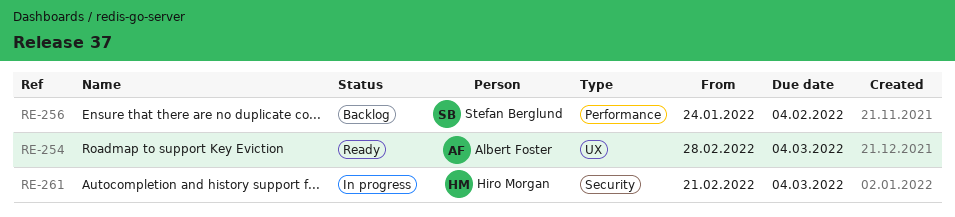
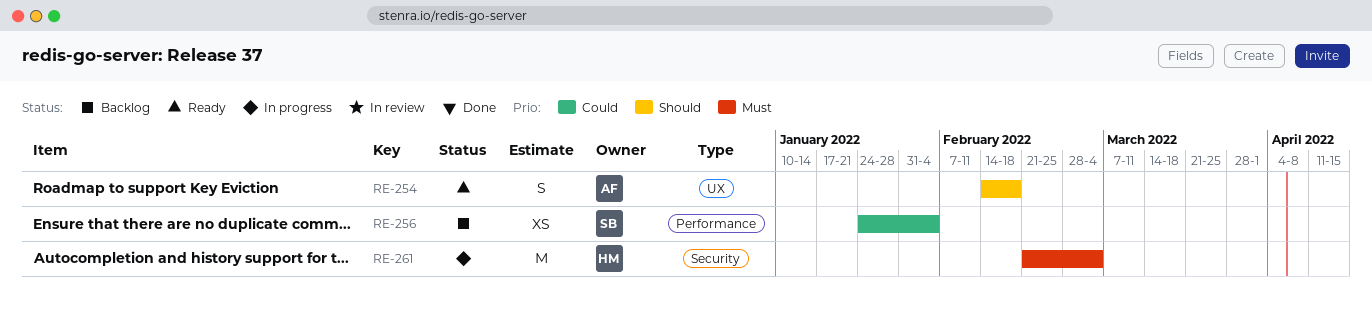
RE-254, start: Feb 28 -> Feb 14
RE-254, due: Mar 4 -> Feb 18

